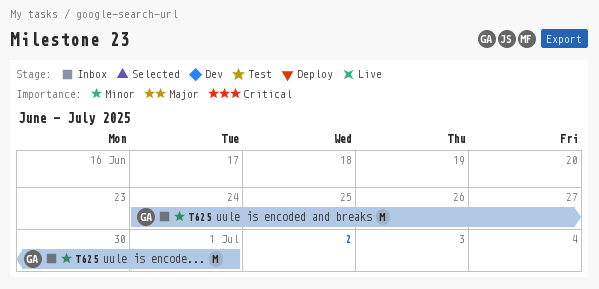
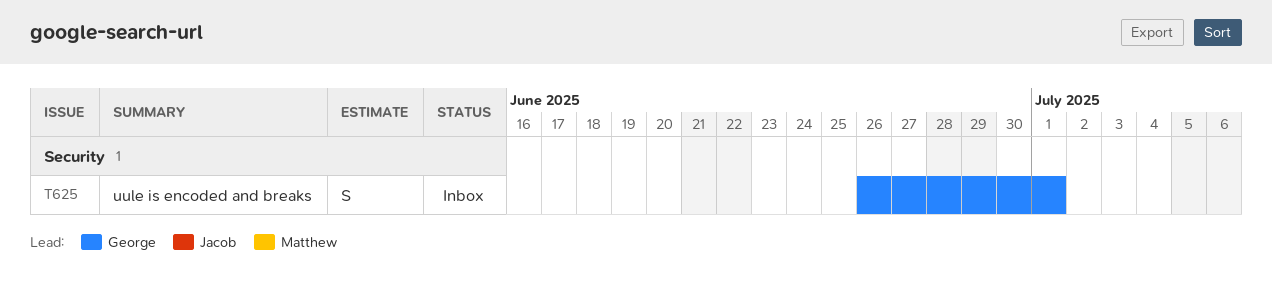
T625, estimate: M -> S
T625, start: Jun 24 -> Jun 26

